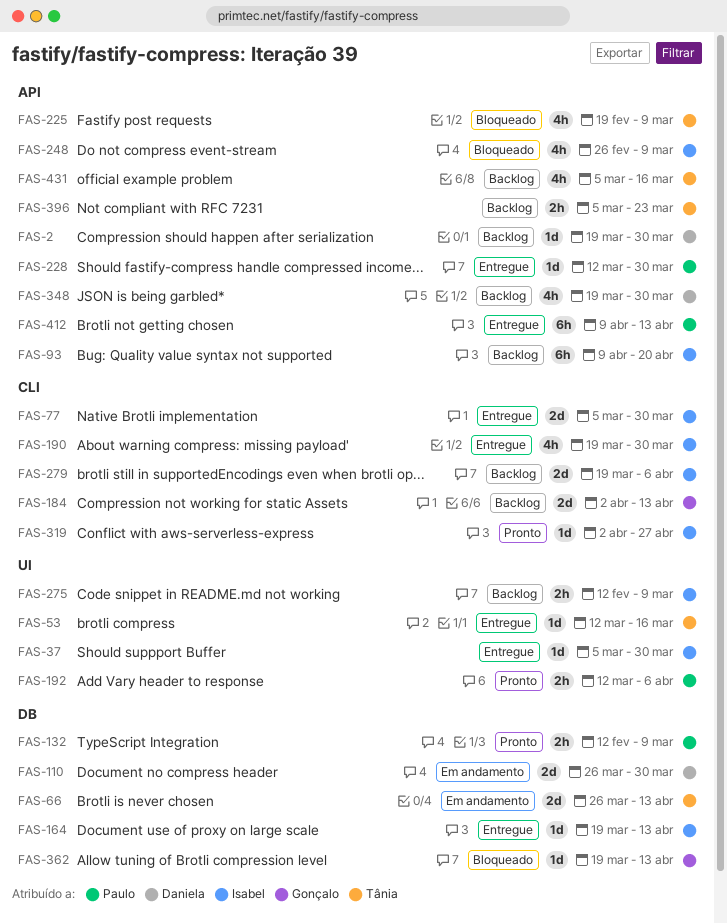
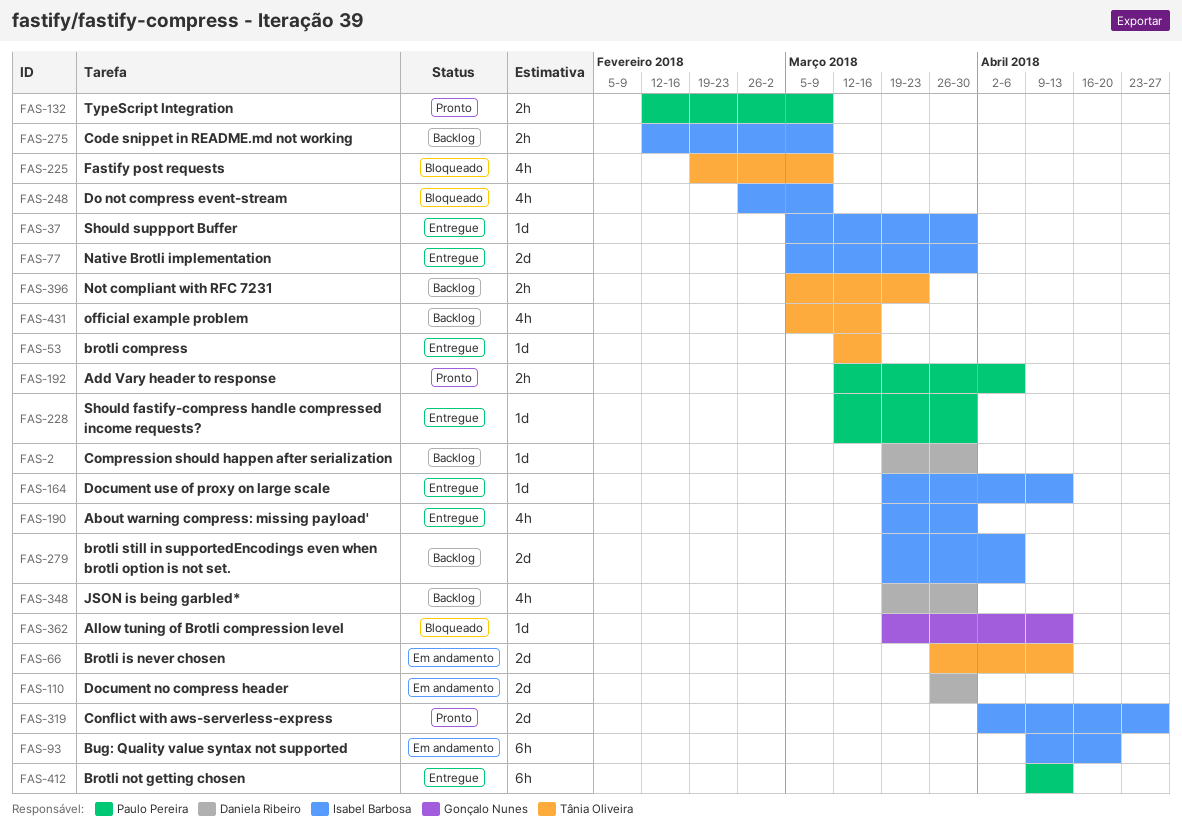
FAS-93, status: Backlog -> Em andamento
FAS-184: present -> none
FAS-319, estimate: 1d -> 2d

